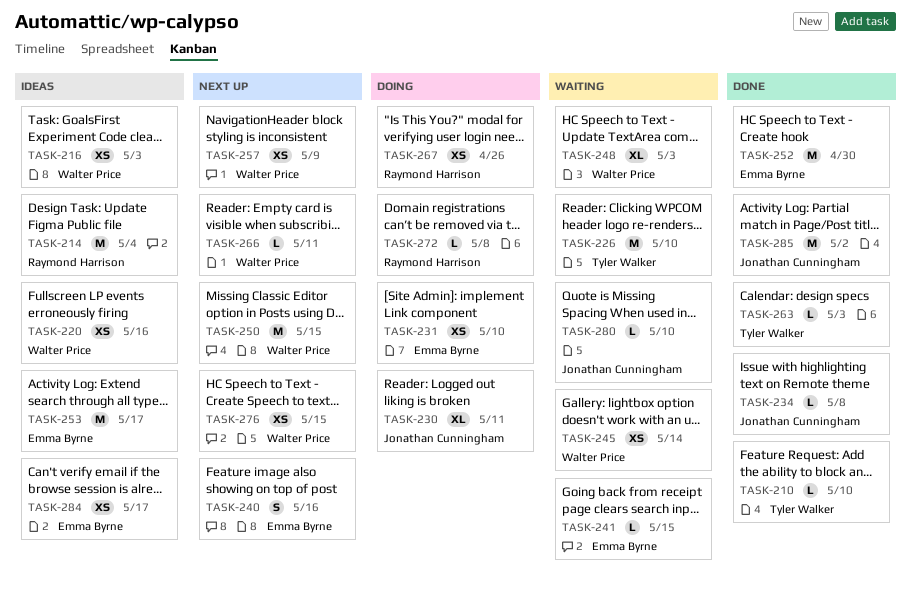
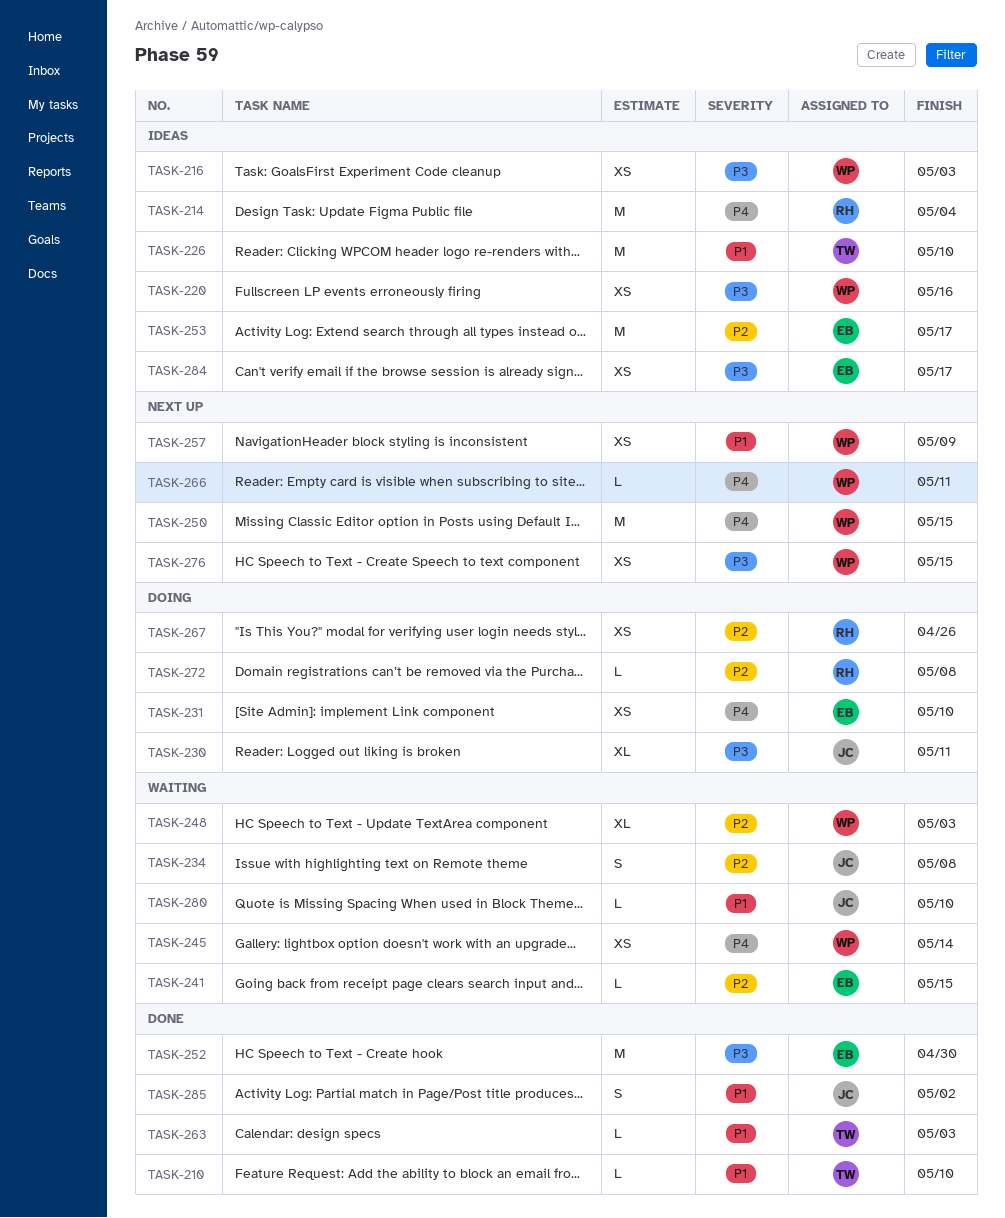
TASK-226, status: Waiting -> Ideas
TASK-234, status: Done -> Waiting
TASK-234, estimate: L -> S
TASK-240: present -> none
TASK-285, estimate: M -> S

